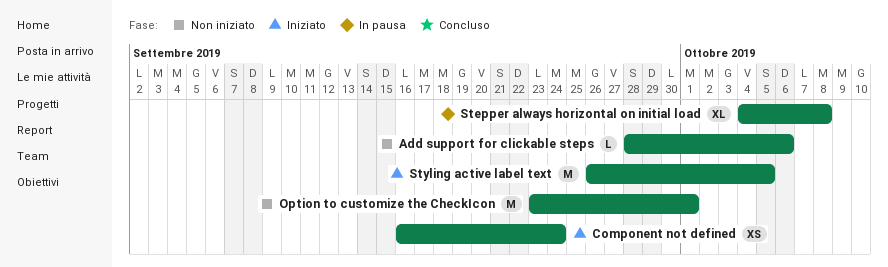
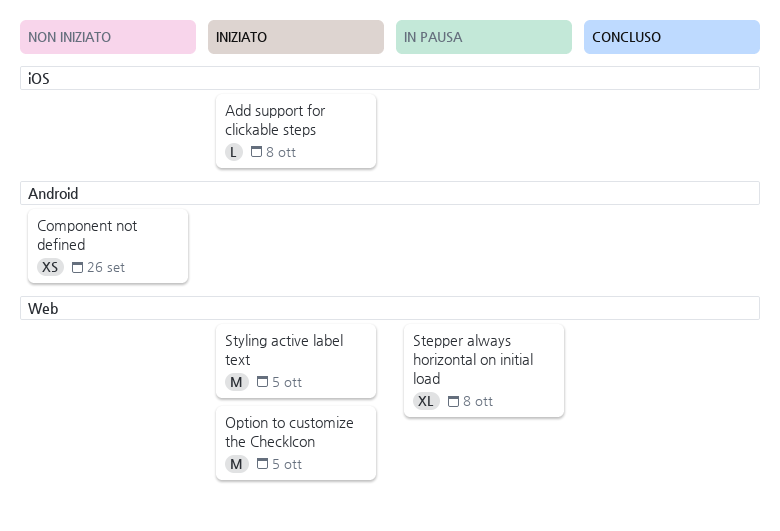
Add support for clickable steps, status: Non iniziato -> Iniziato
Add support for clickable steps, due: Oct 6 -> Oct 8
Component not defined, status: Iniziato -> Non iniziato
Component not defined, due: Sep 24 -> Sep 26
Option to customize the CheckIcon, status: Non iniziato -> Iniziato
Option to customize the CheckIcon, due: Oct 1 -> Oct 5

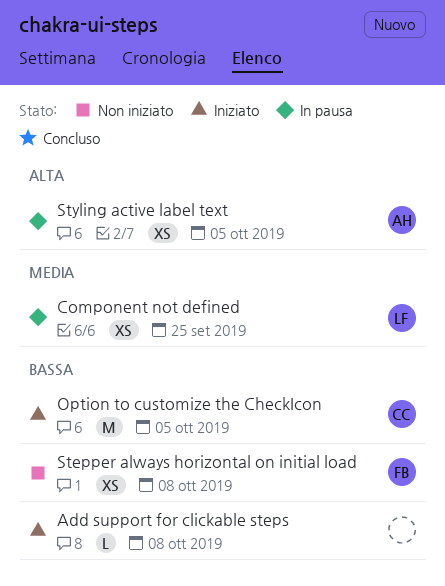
Component not defined, status: Non iniziato -> In pausa
Component not defined, due: Sep 26 -> Sep 25
Stepper always horizontal on initial load, status: In pausa -> Non iniziato
Stepper always horizontal on initial load, estimate: XL -> XS
Styling active label text, status: Iniziato -> In pausa
Styling active label text, estimate: M -> XS

